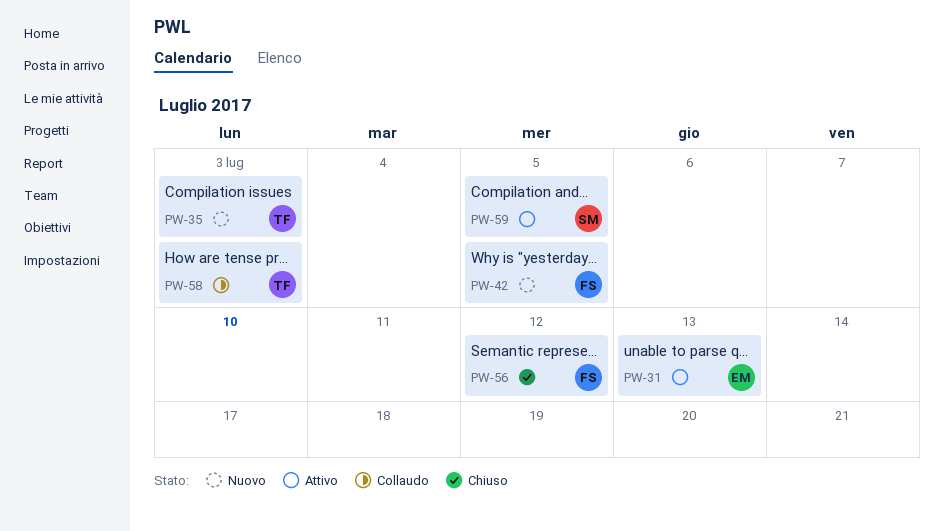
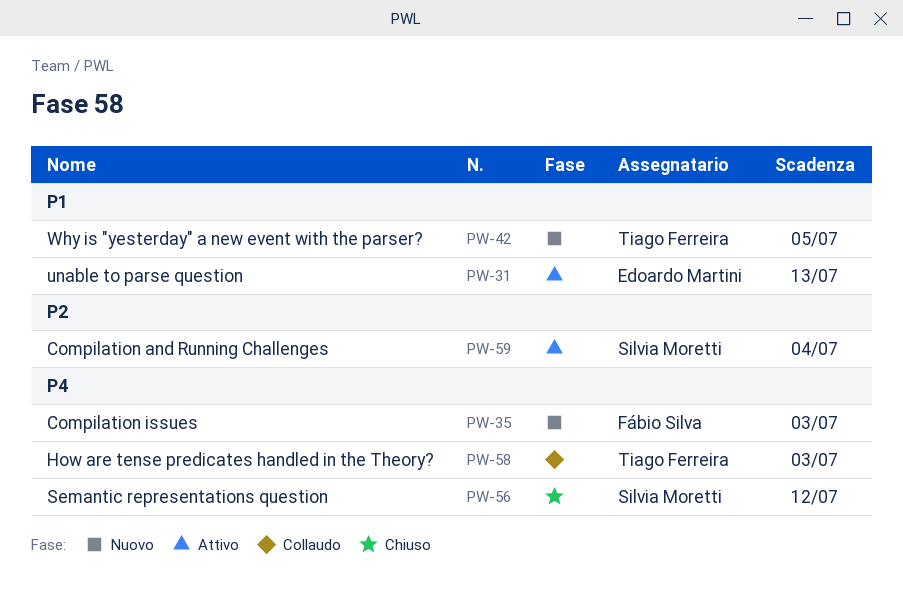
PW-35, owner: Tiago Ferreira -> Fábio Silva
PW-42, owner: Fábio Silva -> Tiago Ferreira
PW-56, owner: Fábio Silva -> Silvia Moretti
PW-59, due: Jul 5 -> Jul 4

